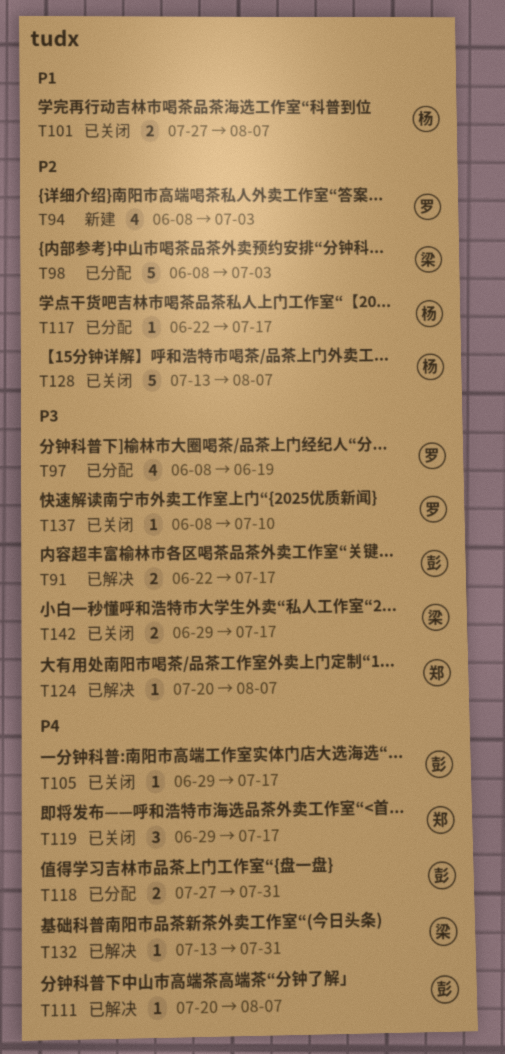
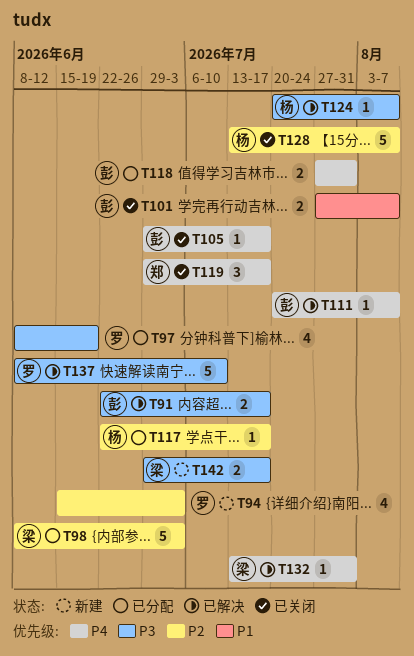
T94, start: Jun 8 -> Jun 15
T101, owner: 杨 -> 彭
T124, owner: 郑 -> 杨
T137, status: 已关闭 -> 已解决
T137, estimate: 1 -> 5
T142, status: 已关闭 -> 新建

